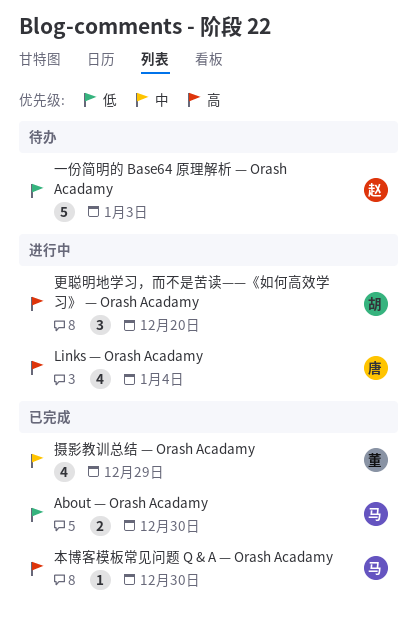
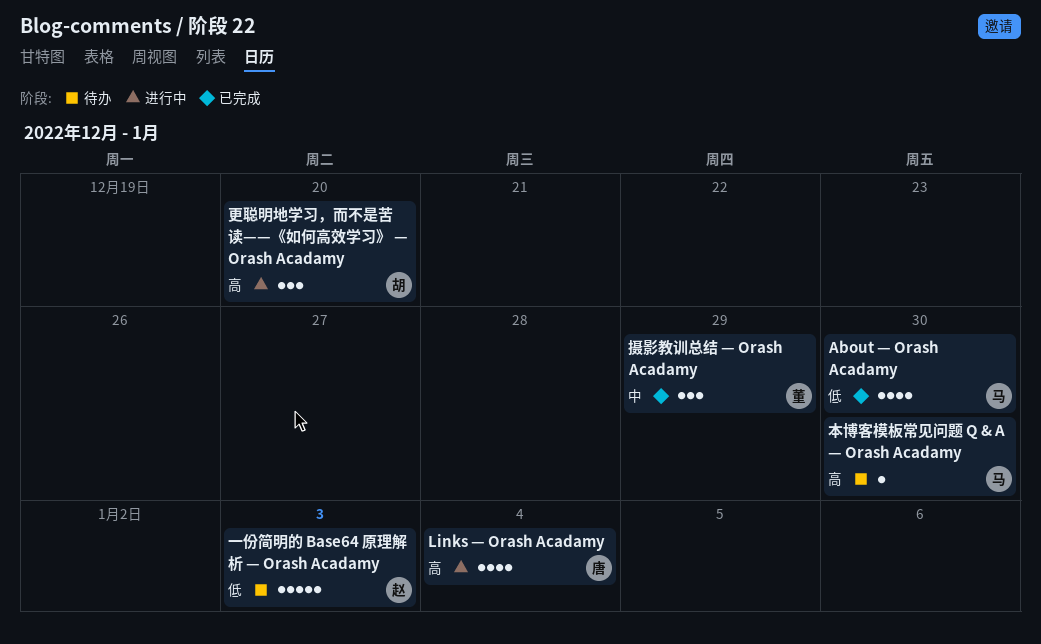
About — Orash Acadamy, estimate: 2 -> 4
摄影教训总结 — Orash Acadamy, estimate: 4 -> 3
本博客模板常见问题 Q & A — Orash Acadamy, status: 已完成 -> 待办

